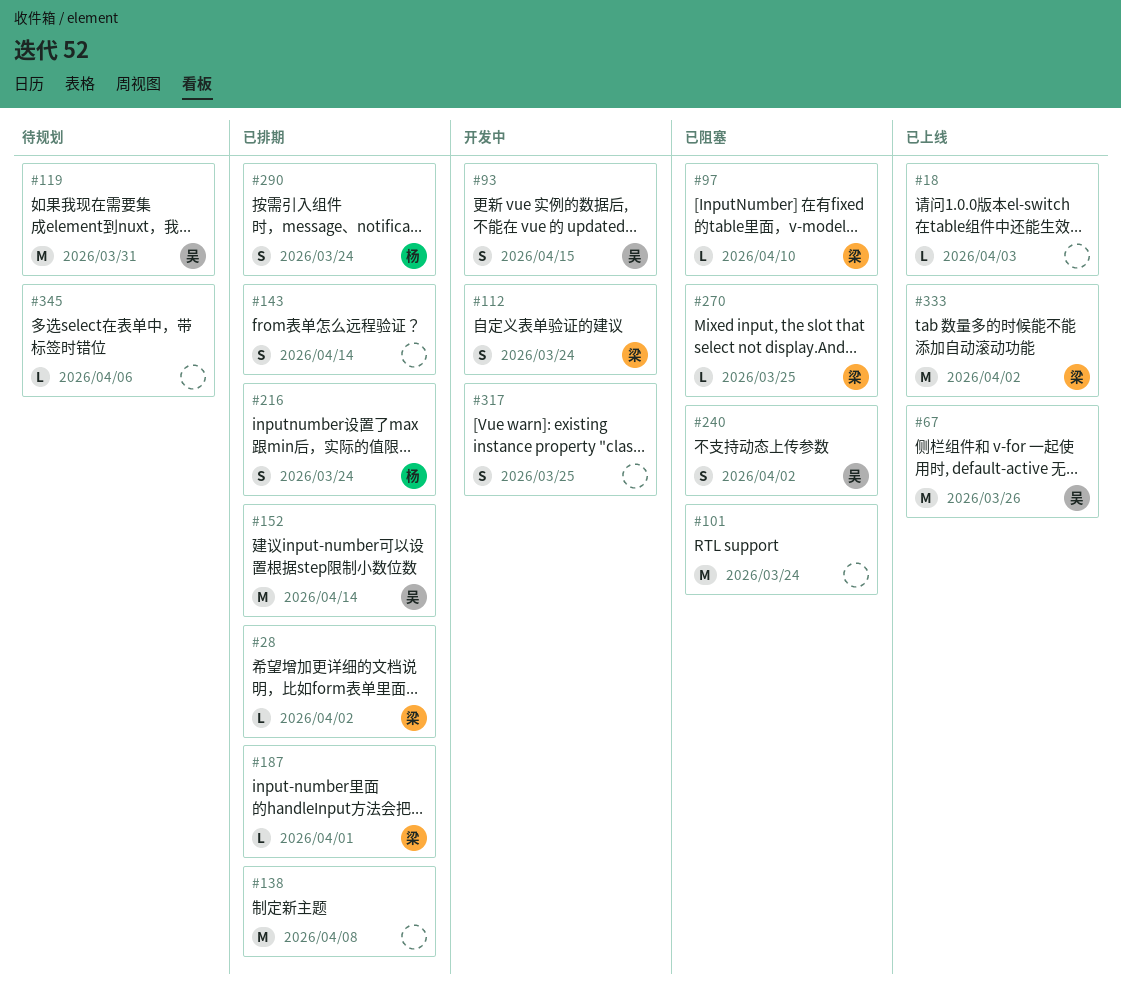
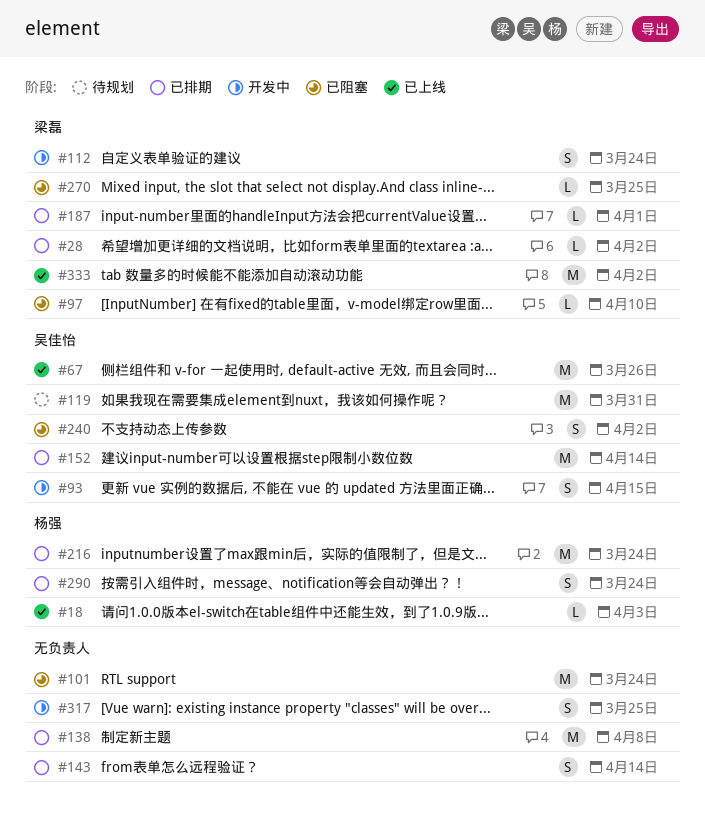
#18, owner: none -> 杨强
#216, estimate: S -> M
#345: present -> none

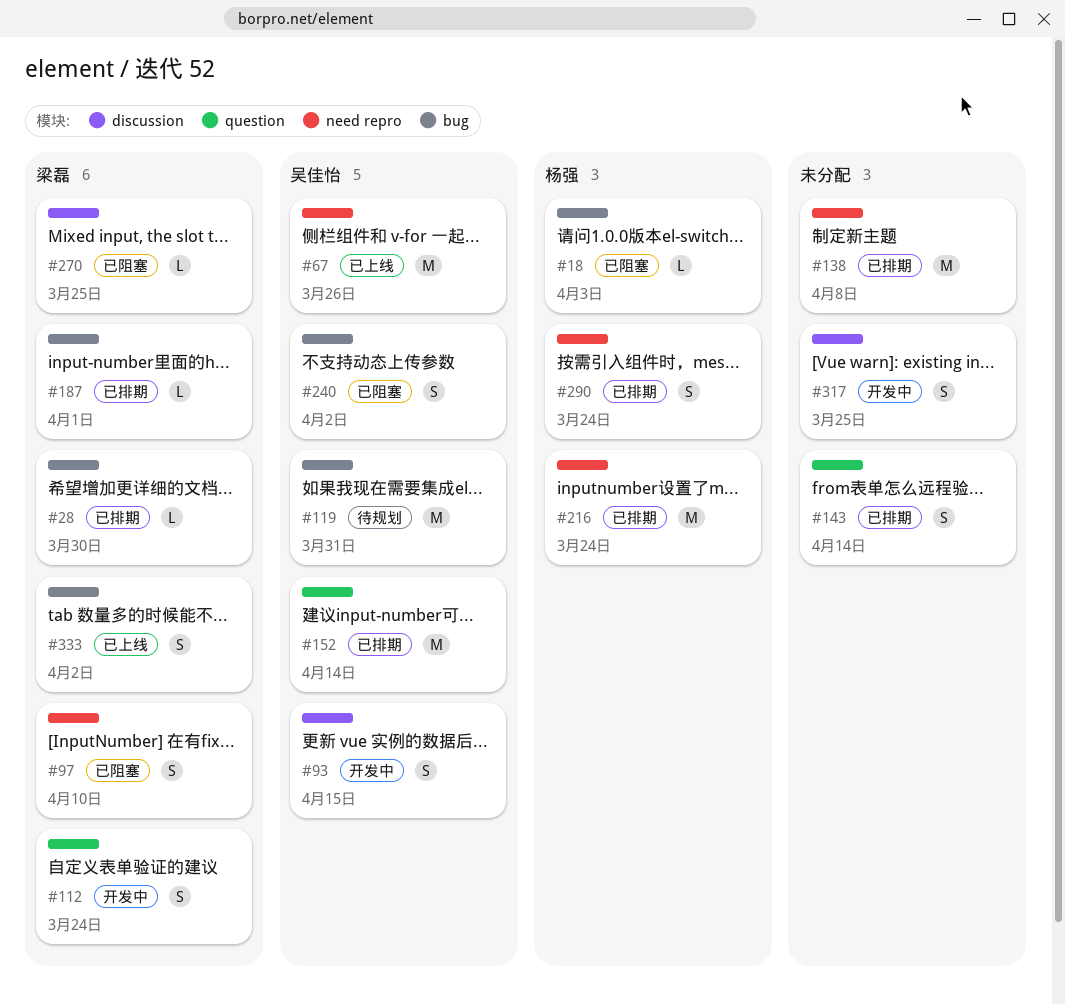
#18, status: 已上线 -> 已阻塞
#28, due: Apr 2 -> Mar 30
#97, estimate: L -> S
#101: present -> none
#333, estimate: M -> S

